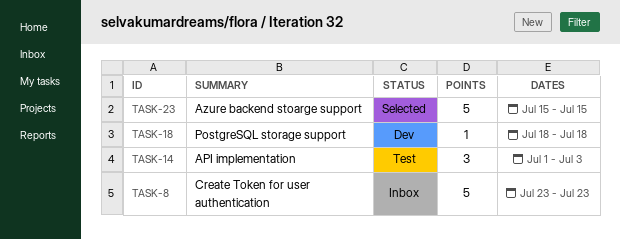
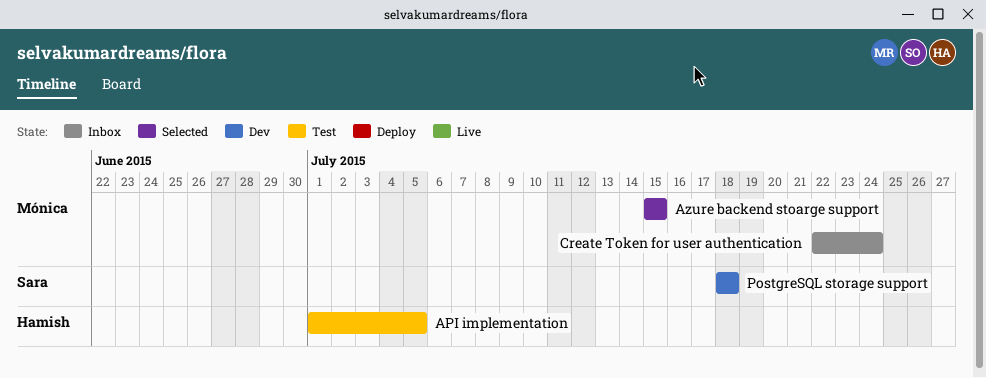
API implementation, due: Jul 3 -> Jul 5
Create Token for user authentication, start: Jul 23 -> Jul 22
Create Token for user authentication, due: Jul 23 -> Jul 24

